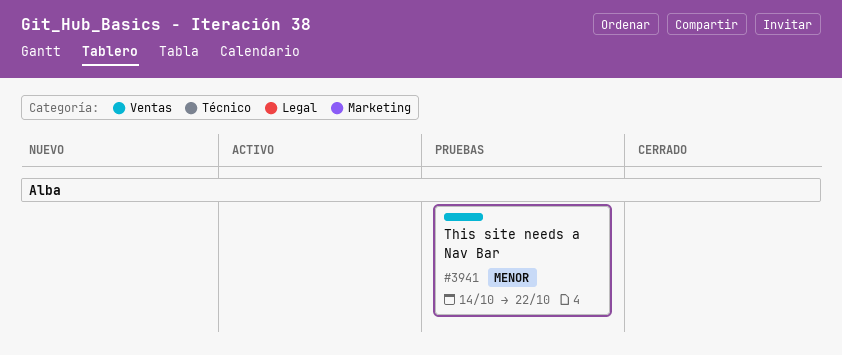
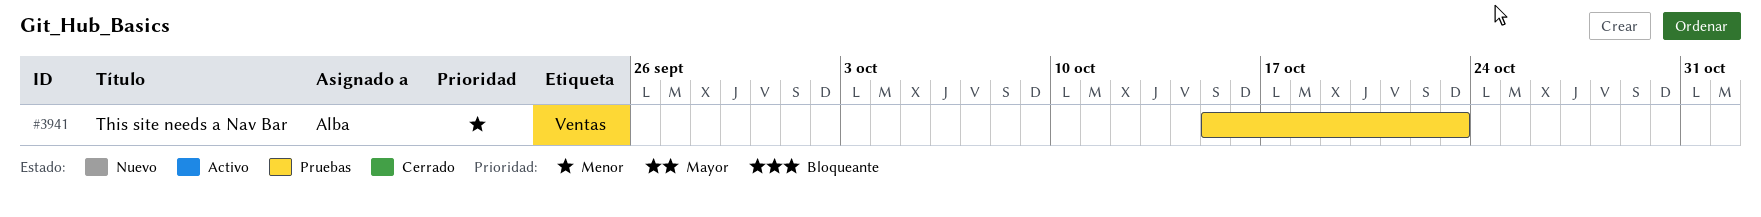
#3941, start: Oct 14 -> Oct 15
#3941, due: Oct 22 -> Oct 23

